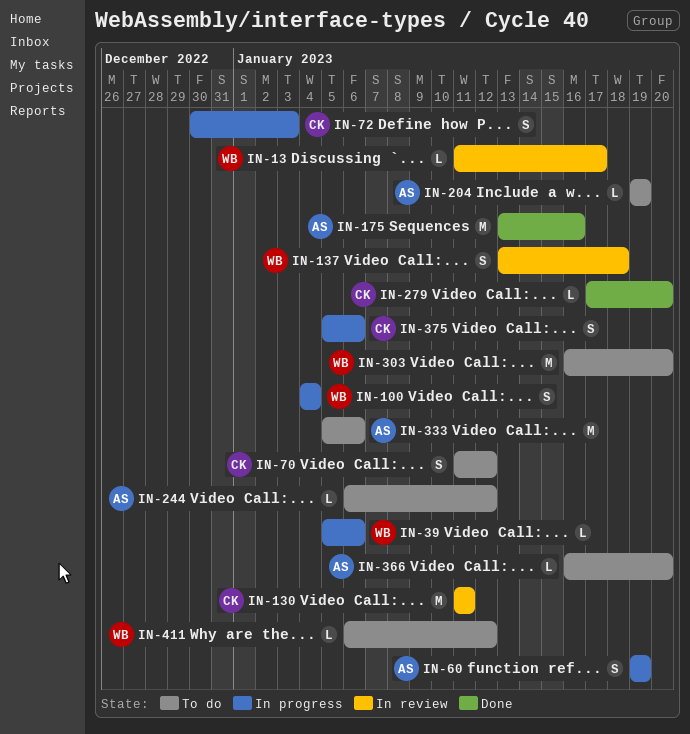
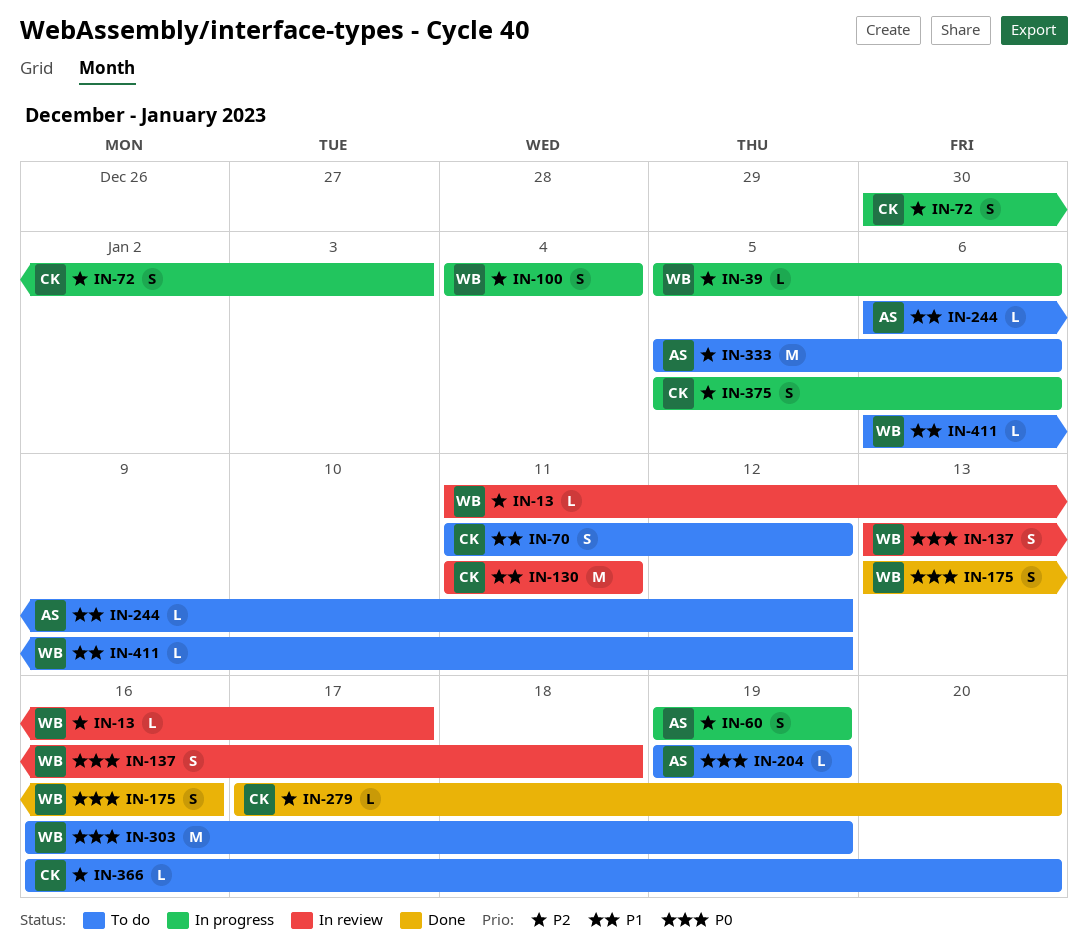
IN-175, owner: AS -> WB
IN-175, estimate: M -> S
IN-303, due: Jan 20 -> Jan 19
IN-366, owner: AS -> CK

